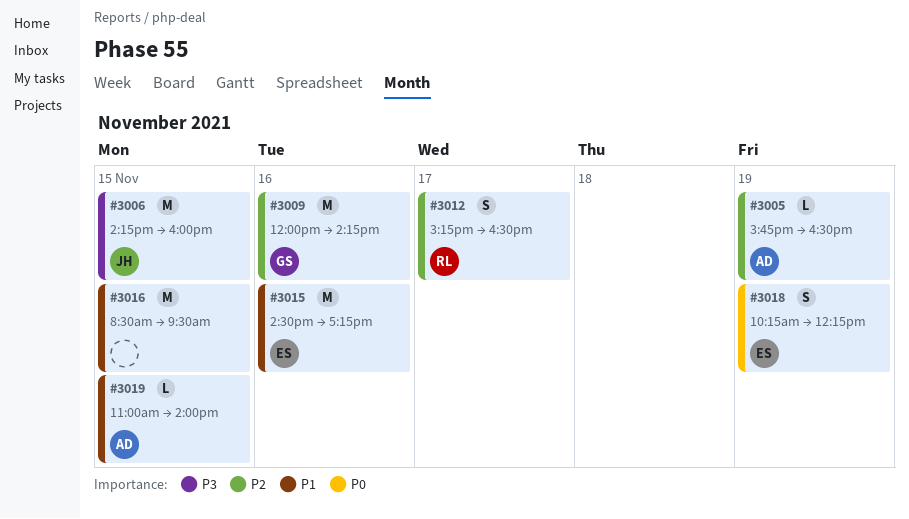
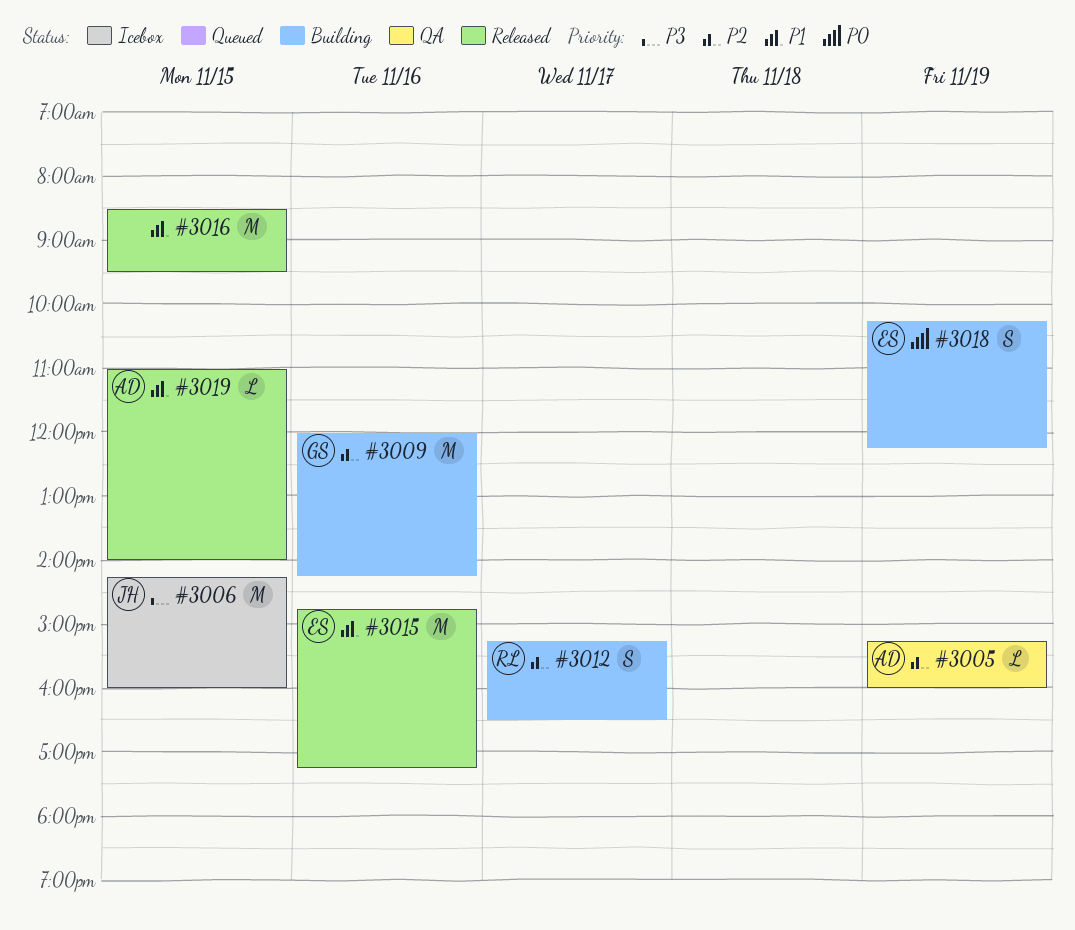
#3005, begins: 15:45 -> 15:15
#3005, ends: 16:30 -> 16:00
#3015, begins: 14:30 -> 14:45

